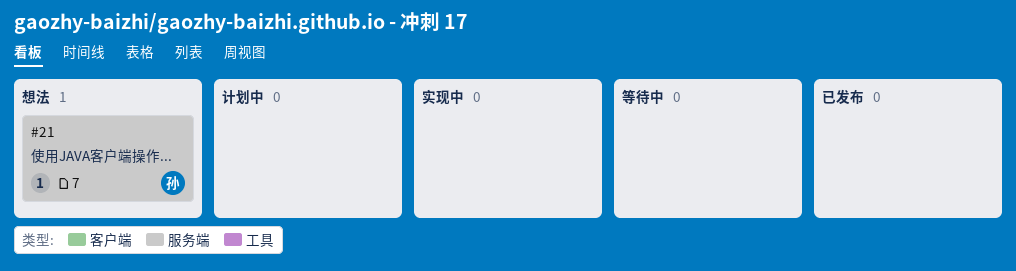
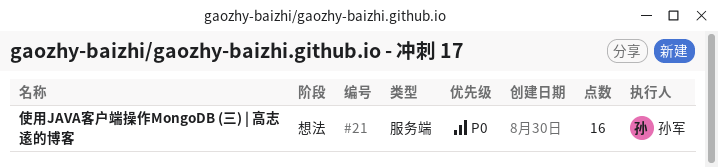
#21, estimate: 1 -> 16

